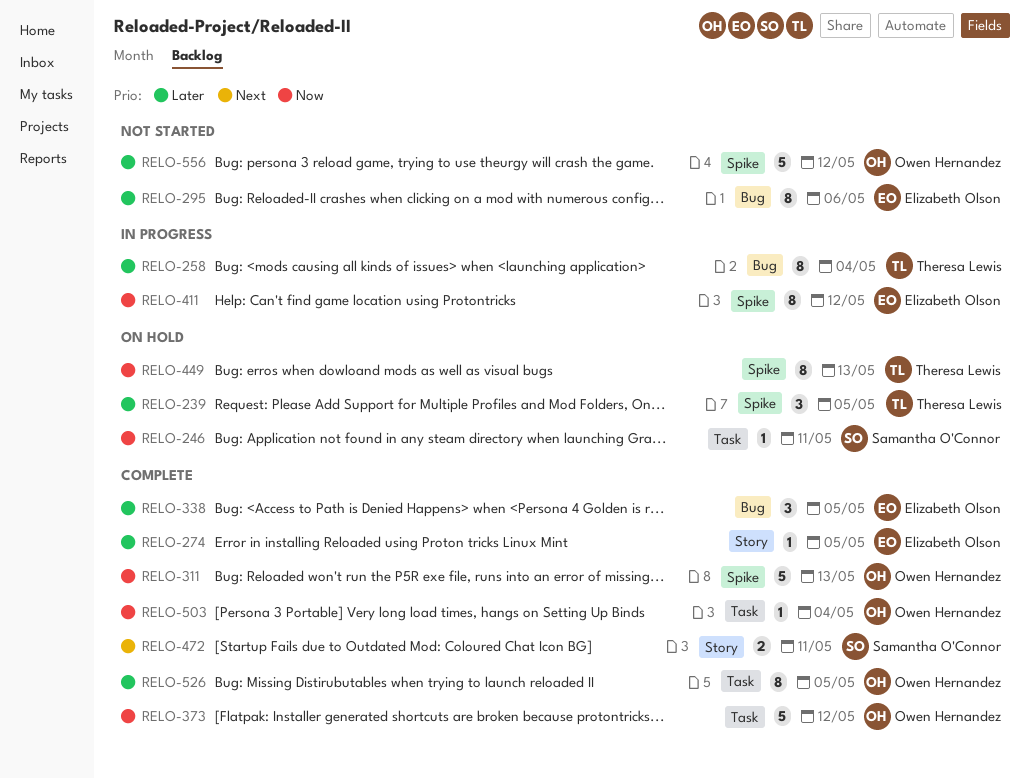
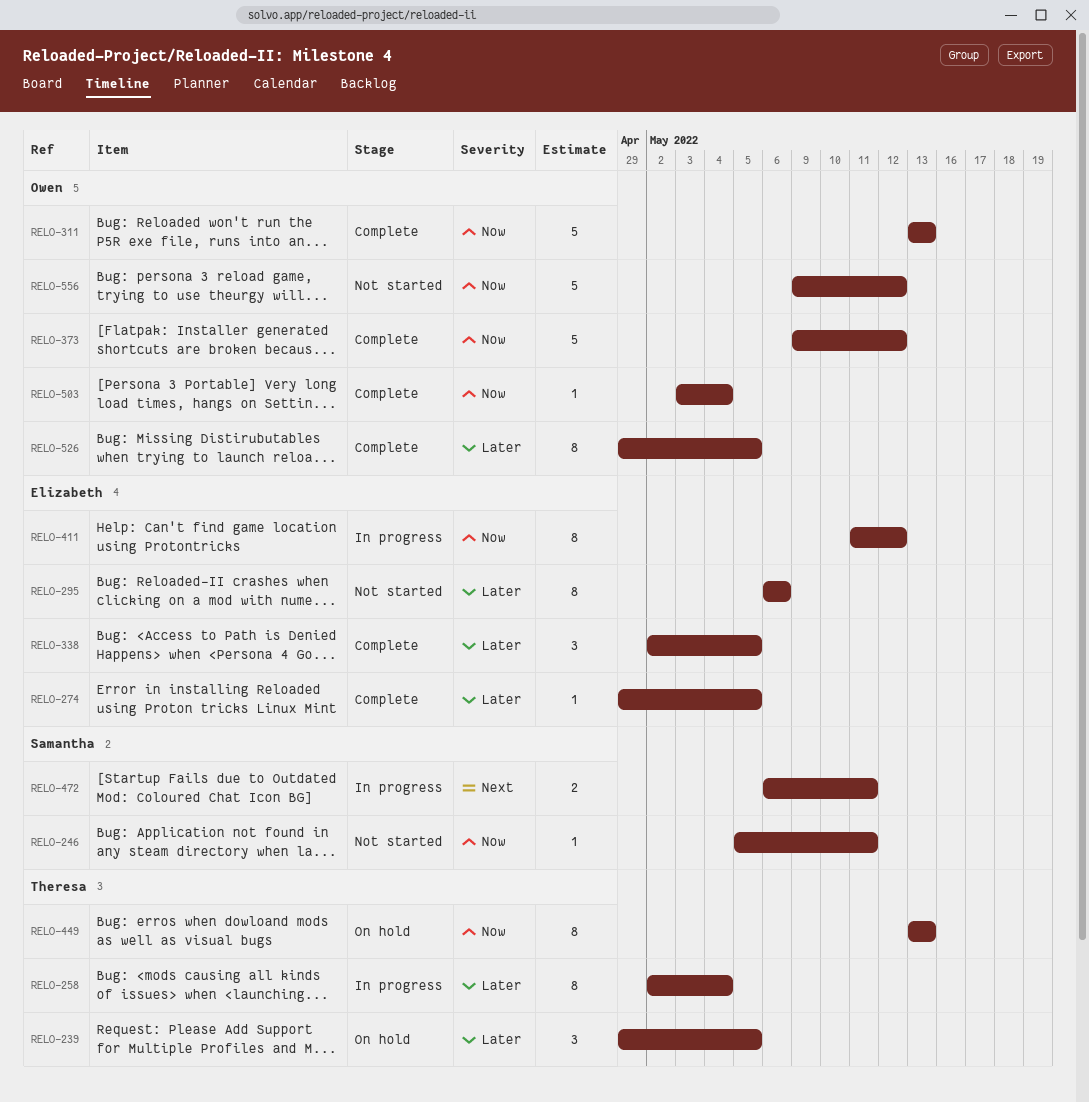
RELO-246, status: On hold -> Not started
RELO-472, status: Complete -> In progress
RELO-556, priority: Later -> Now

